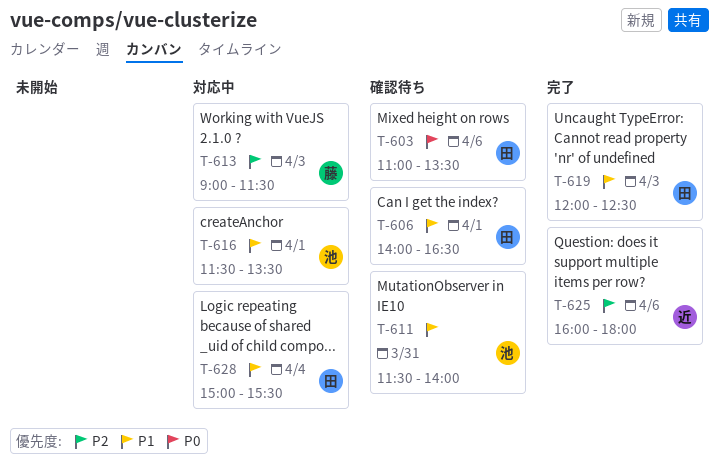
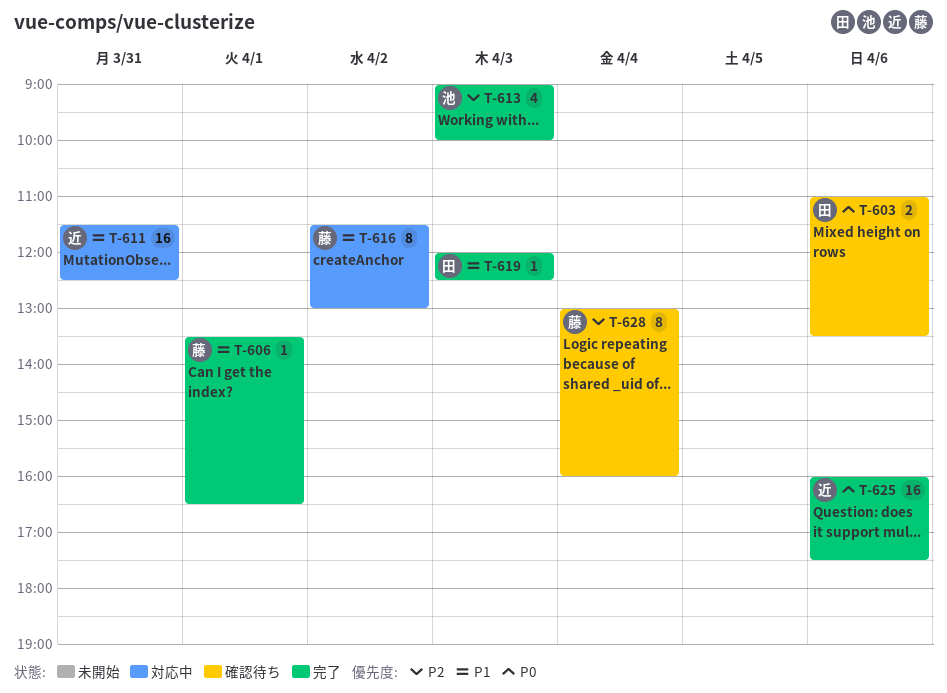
T-606, status: 確認待ち -> 完了
T-606, owner: 田 -> 藤
T-606, begins: 14:00 -> 13:30
T-611, status: 確認待ち -> 対応中
T-611, owner: 池 -> 近
T-611, ends: 14:00 -> 12:30
T-613, status: 対応中 -> 完了
T-613, owner: 藤 -> 池
T-613, ends: 11:30 -> 10:00
T-616, owner: 池 -> 藤
T-616, day: Apr 1 -> Apr 2
T-616, ends: 13:30 -> 13:00
T-625, priority: P2 -> P0
T-625, ends: 18:00 -> 17:30
T-628, status: 対応中 -> 確認待ち
T-628, owner: 田 -> 藤
T-628, priority: P1 -> P2
T-628, begins: 15:00 -> 13:00
T-628, ends: 15:30 -> 16:00

